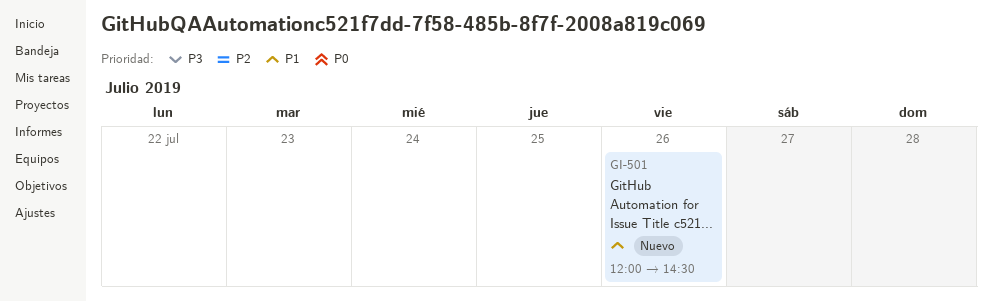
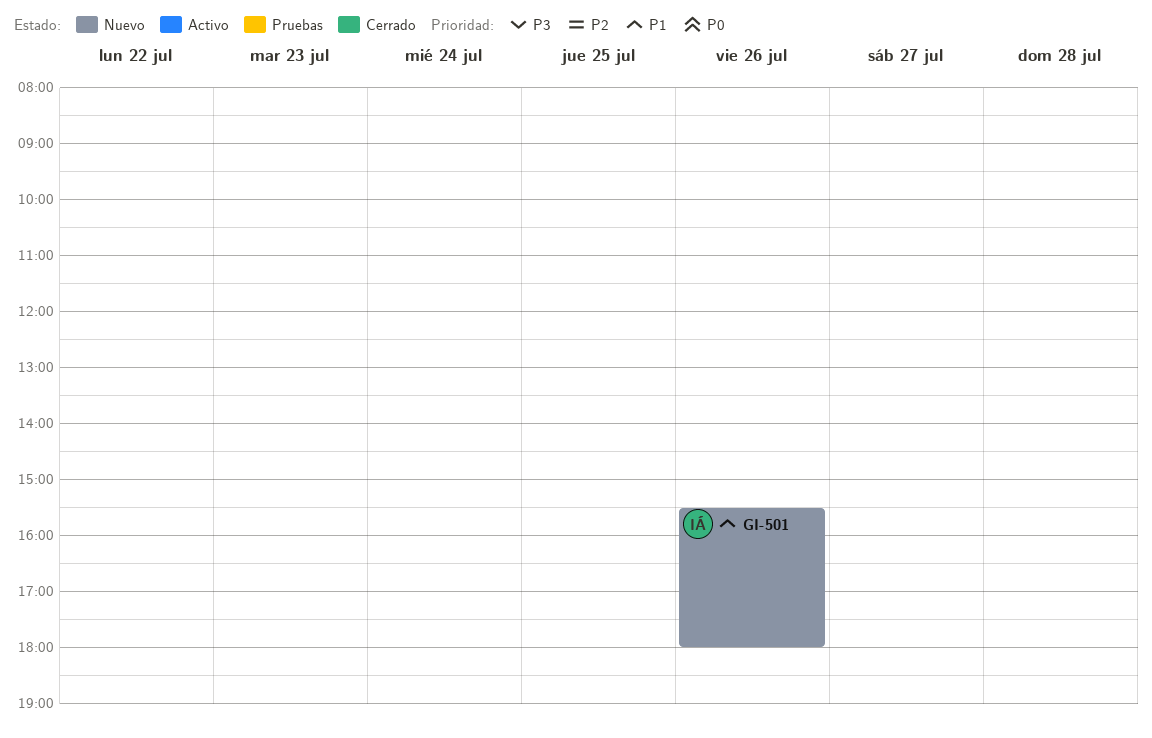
GI-501, begins: 12:00 -> 15:30
GI-501, ends: 14:30 -> 18:00

